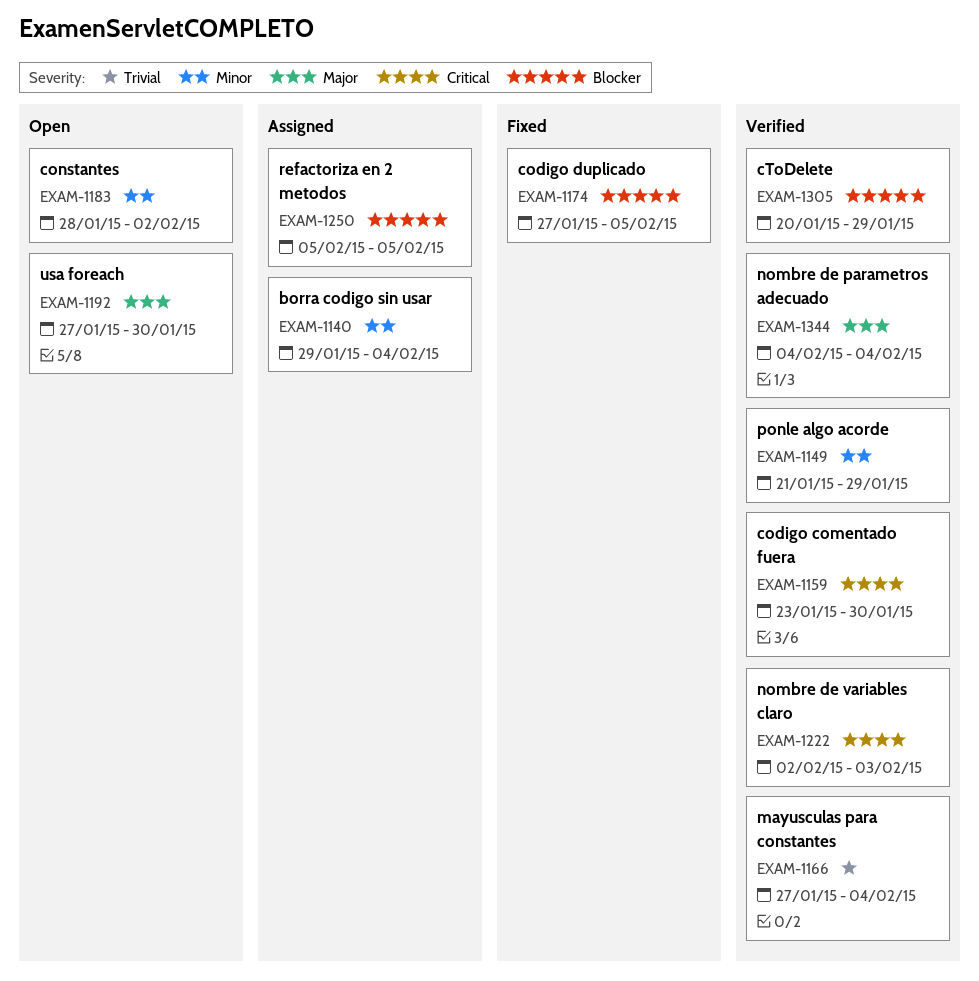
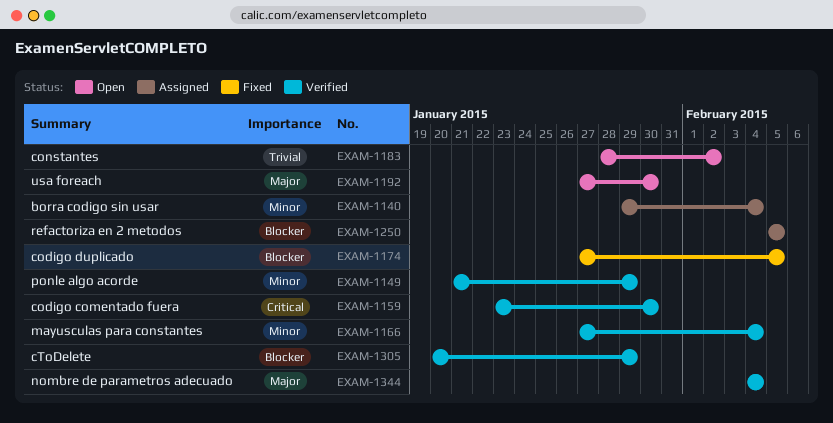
EXAM-1166, priority: Trivial -> Minor
EXAM-1183, priority: Minor -> Trivial
EXAM-1222: present -> none

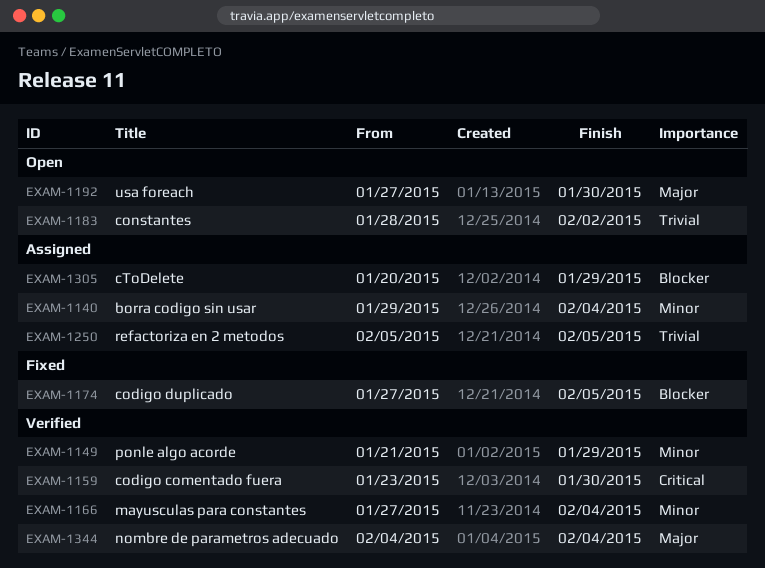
EXAM-1250, priority: Blocker -> Trivial
EXAM-1305, status: Verified -> Assigned

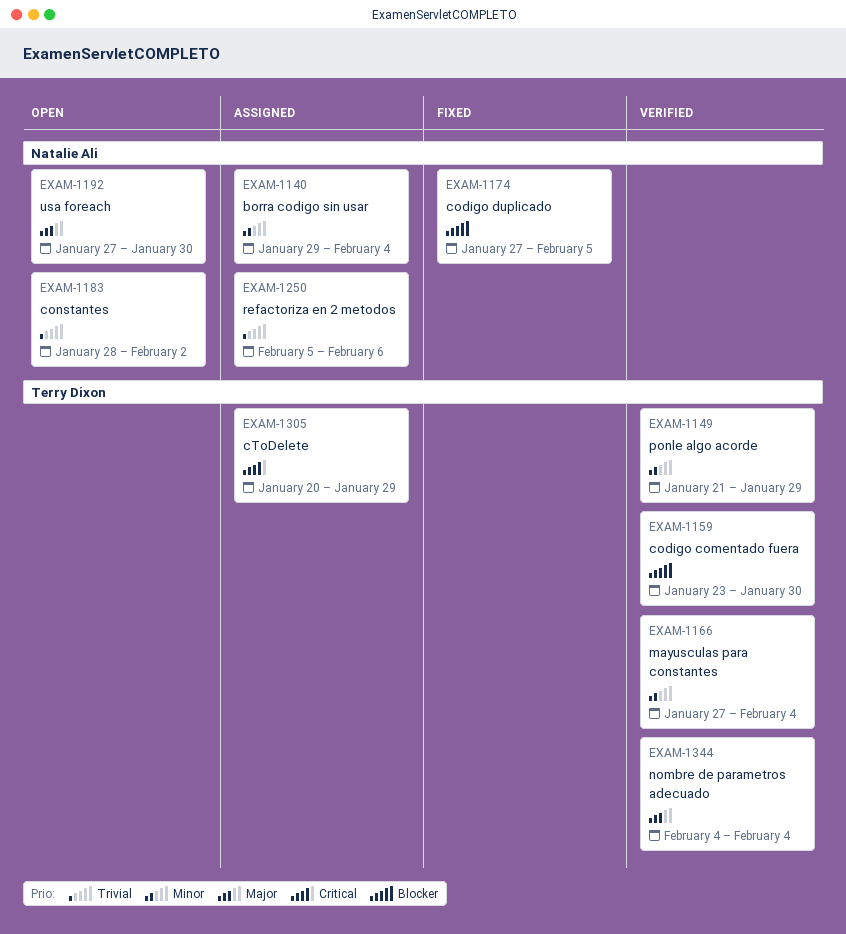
EXAM-1159, priority: Critical -> Blocker
EXAM-1250, due: Feb 5 -> Feb 6
EXAM-1305, priority: Blocker -> Critical

